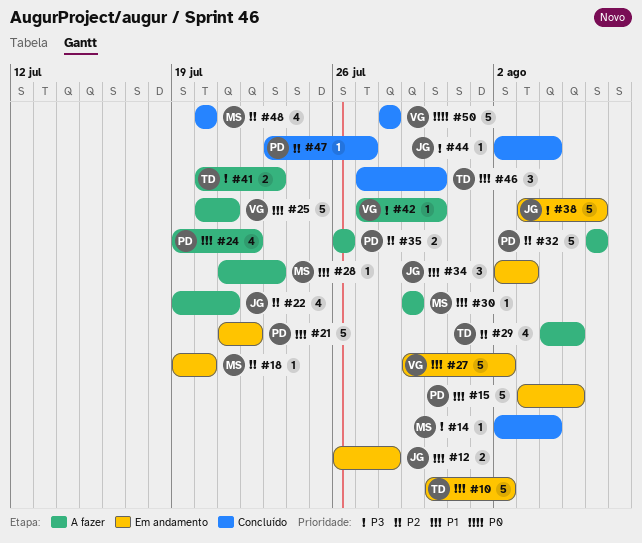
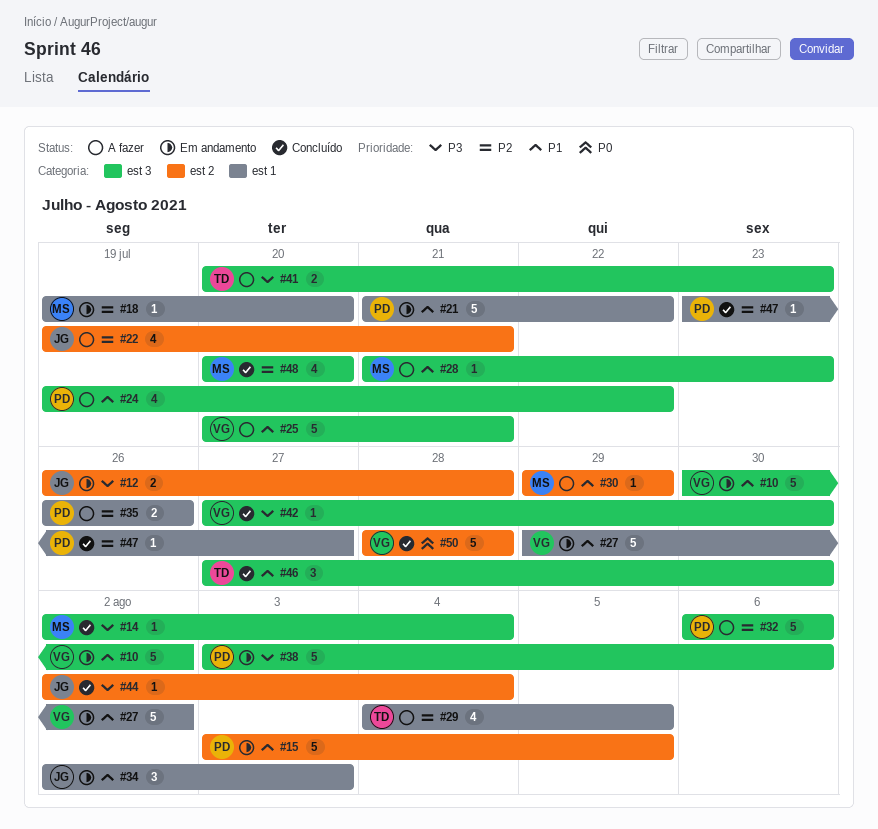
#10, owner: TD -> VG
#12, priority: P1 -> P3
#38, owner: JG -> PD
#42, status: A fazer -> Concluído

